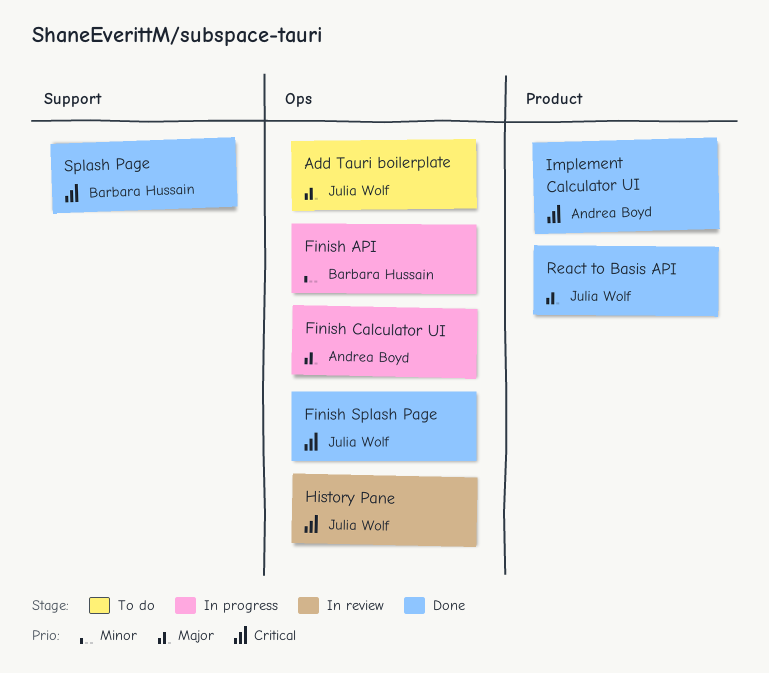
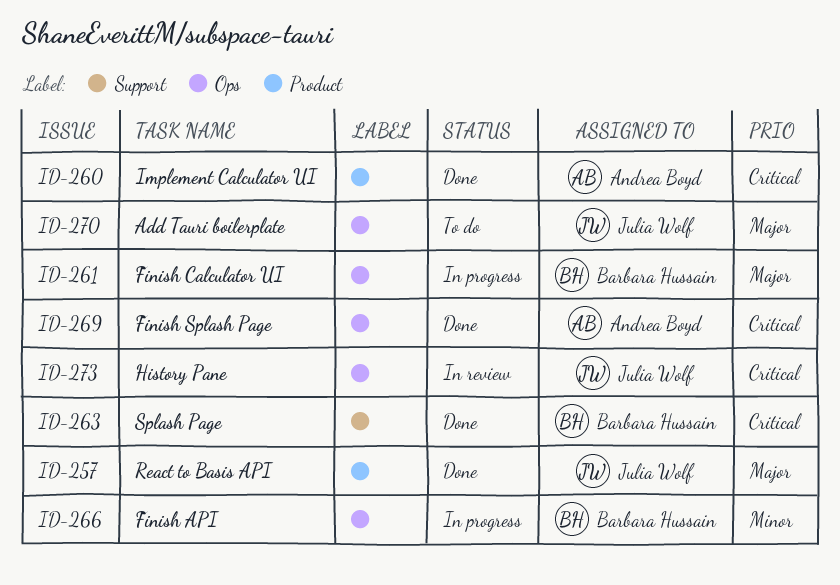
Finish Calculator UI, owner: Andrea Boyd -> Barbara Hussain
Finish Splash Page, owner: Julia Wolf -> Andrea Boyd

